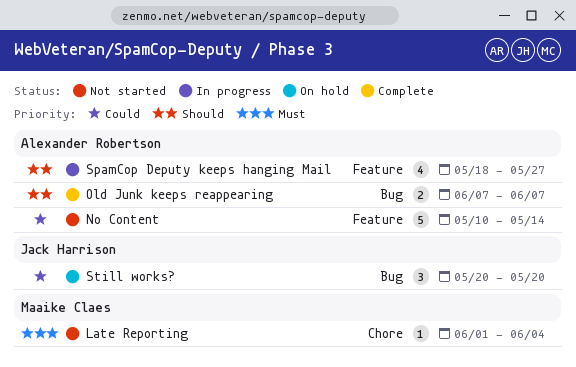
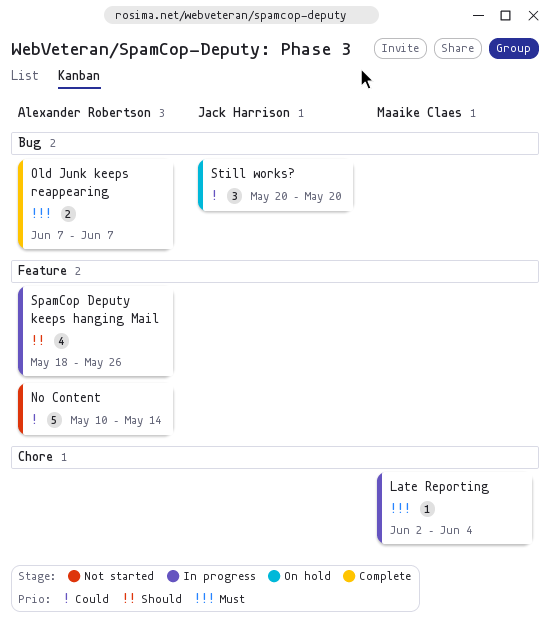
Late Reporting, status: Not started -> In progress
Late Reporting, start: Jun 1 -> Jun 2
Old Junk keeps reappearing, priority: Should -> Must
SpamCop Deputy keeps hanging Mail, due: May 27 -> May 26

